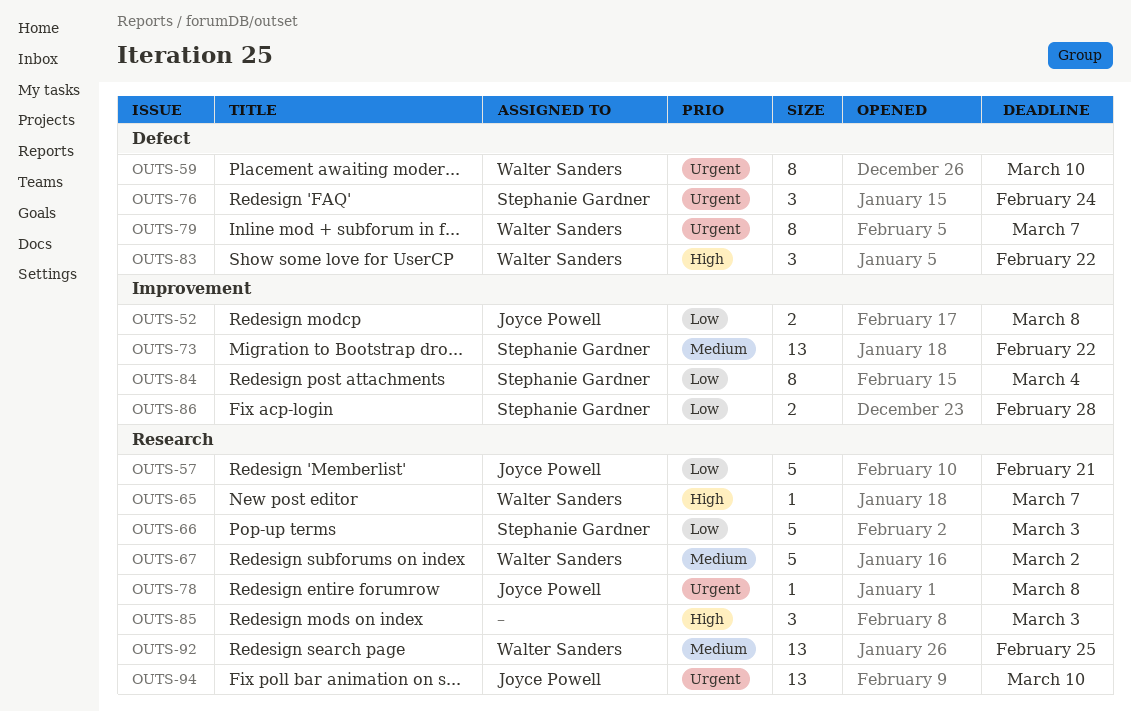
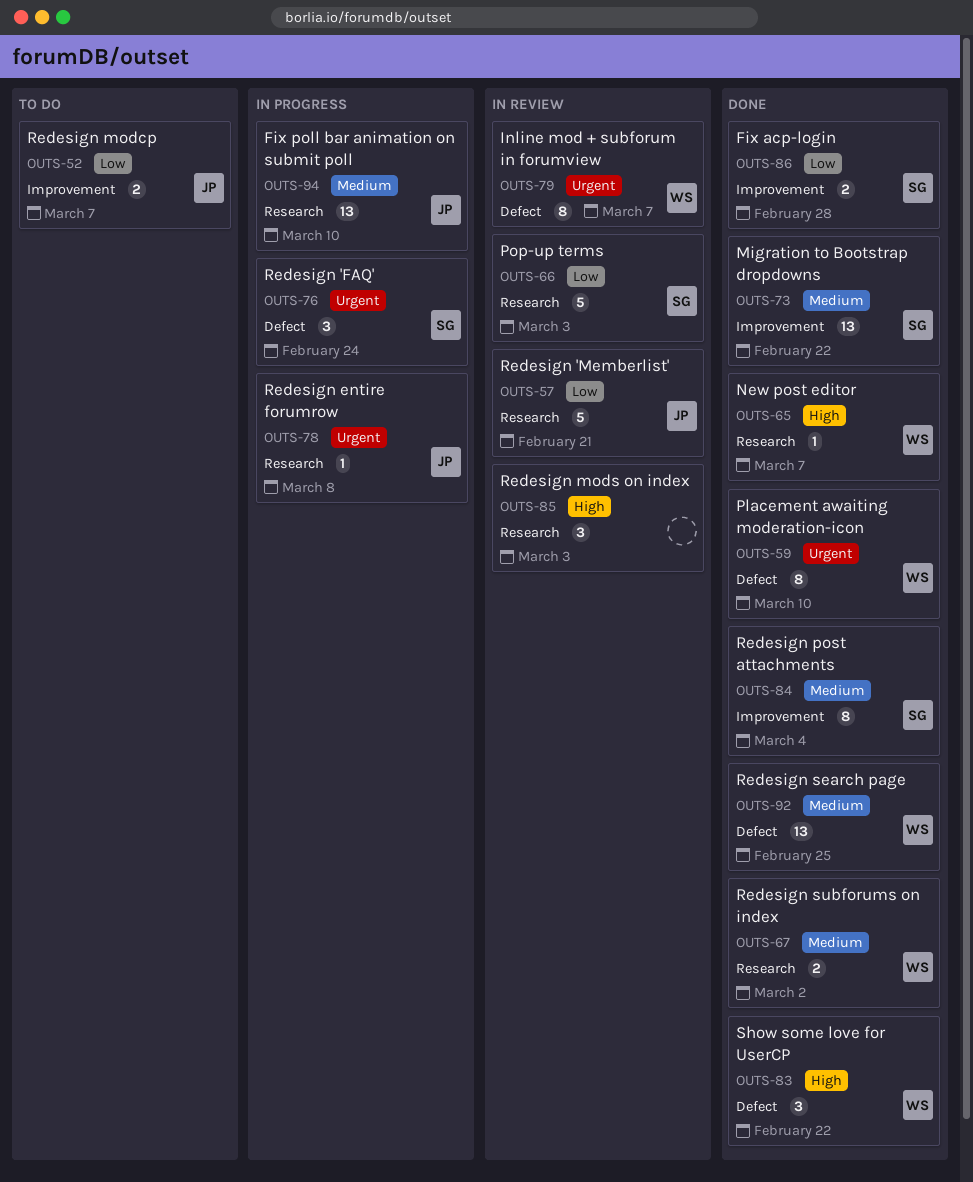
OUTS-52, due: Mar 8 -> Mar 7
OUTS-67, estimate: 5 -> 2
OUTS-84, priority: Low -> Medium
OUTS-92, label: Research -> Defect
OUTS-94, priority: Urgent -> Medium

